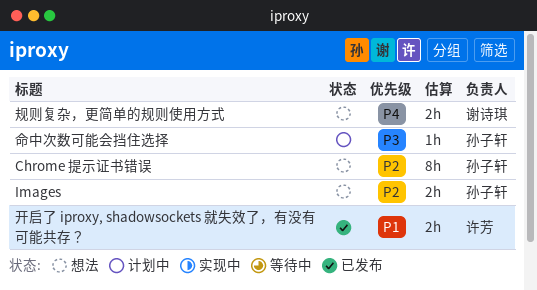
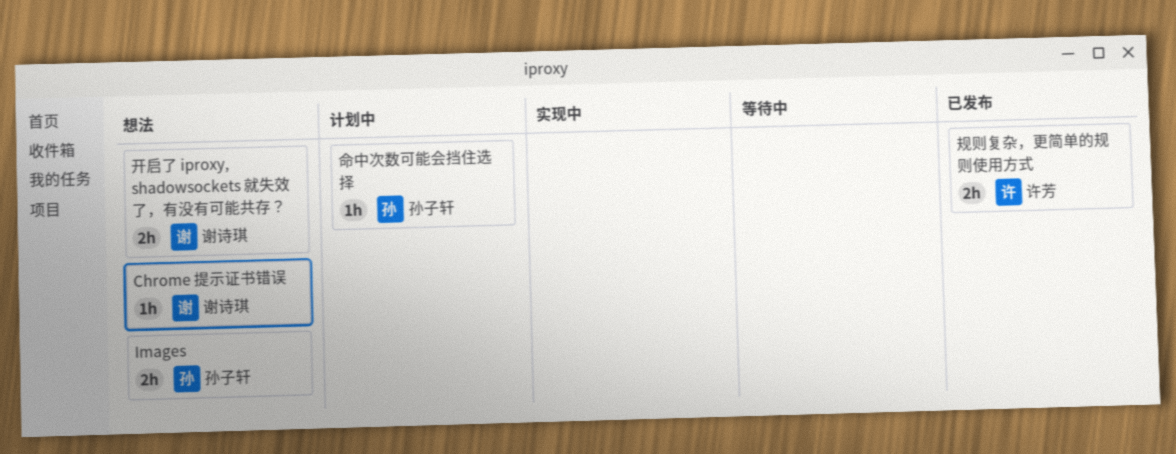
Chrome 提示证书错误, owner: 孙子轩 -> 谢诗琪
Chrome 提示证书错误, estimate: 8h -> 1h
开启了 iproxy, shadowsockets 就失效了，有没有可能共存？, status: 已发布 -> 想法
开启了 iproxy, shadowsockets 就失效了，有没有可能共存？, owner: 许芳 -> 谢诗琪
规则复杂，更简单的规则使用方式, status: 想法 -> 已发布
规则复杂，更简单的规则使用方式, owner: 谢诗琪 -> 许芳

